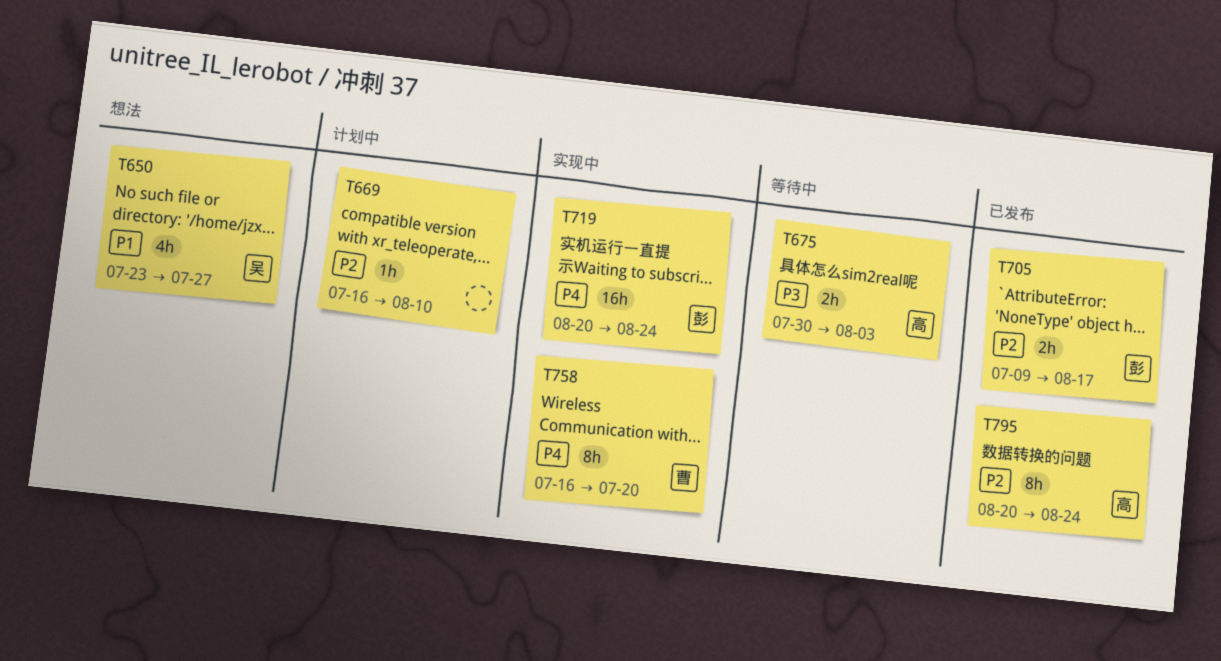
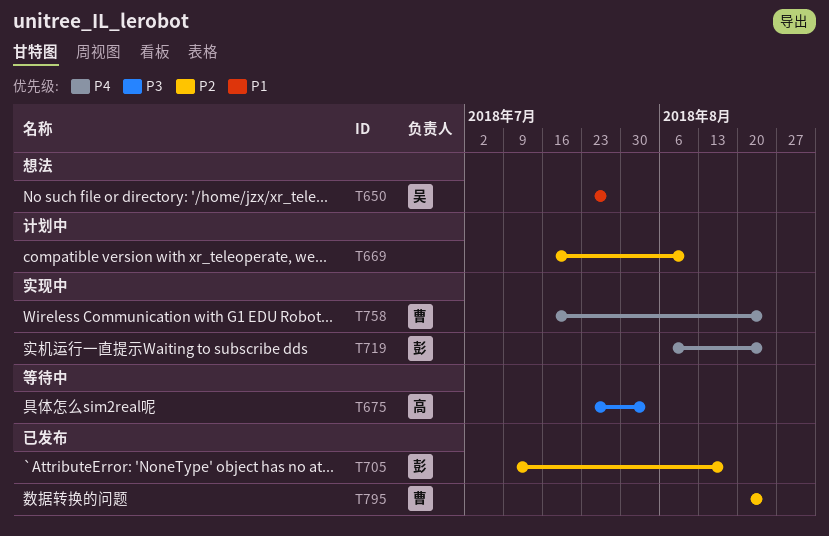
T675, start: Jul 30 -> Jul 23
T719, start: Aug 20 -> Aug 6
T758, due: Jul 20 -> Aug 24
T795, owner: 高 -> 曹

